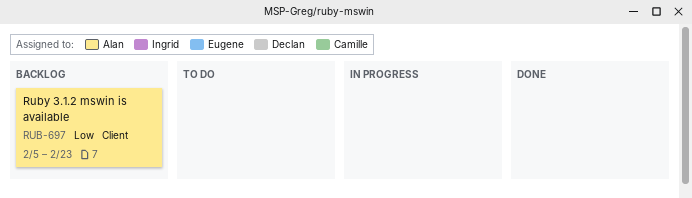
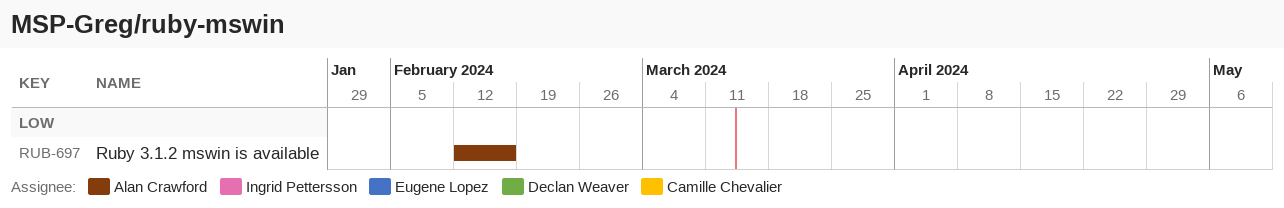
RUB-697, start: Feb 5 -> Feb 12
RUB-697, due: Feb 23 -> Feb 16

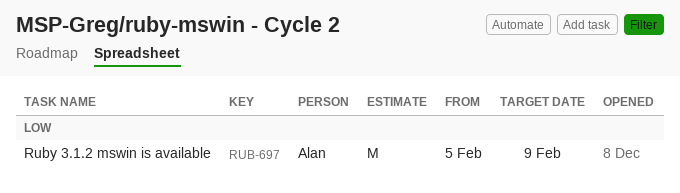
RUB-697, start: Feb 12 -> Feb 5
RUB-697, due: Feb 16 -> Feb 9

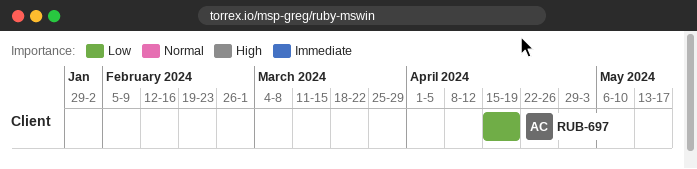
RUB-697, start: Feb 5 -> Apr 15
RUB-697, due: Feb 9 -> Apr 19

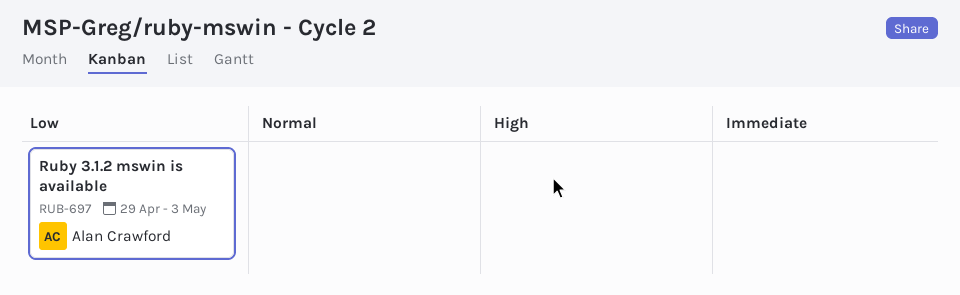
RUB-697, start: Apr 15 -> Apr 29
RUB-697, due: Apr 19 -> May 3

